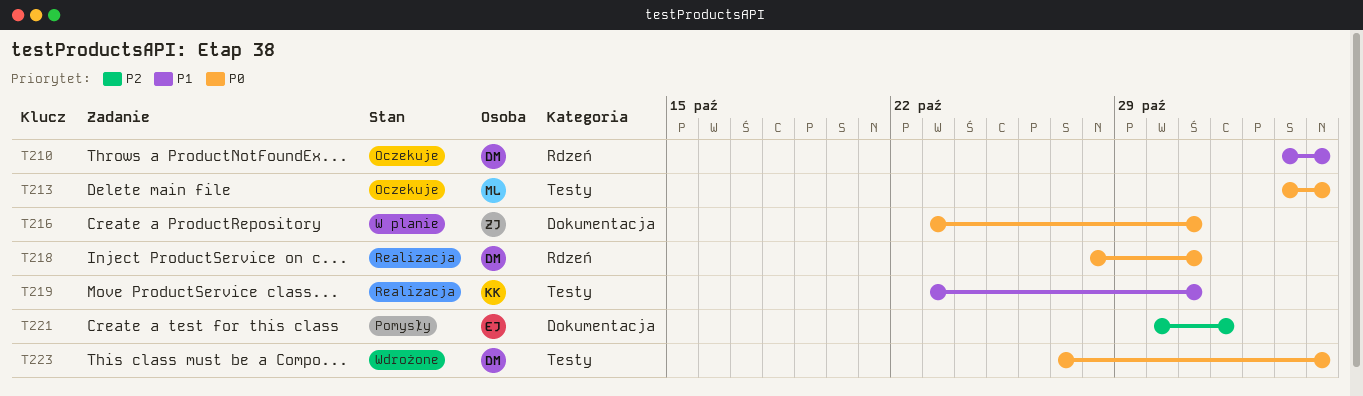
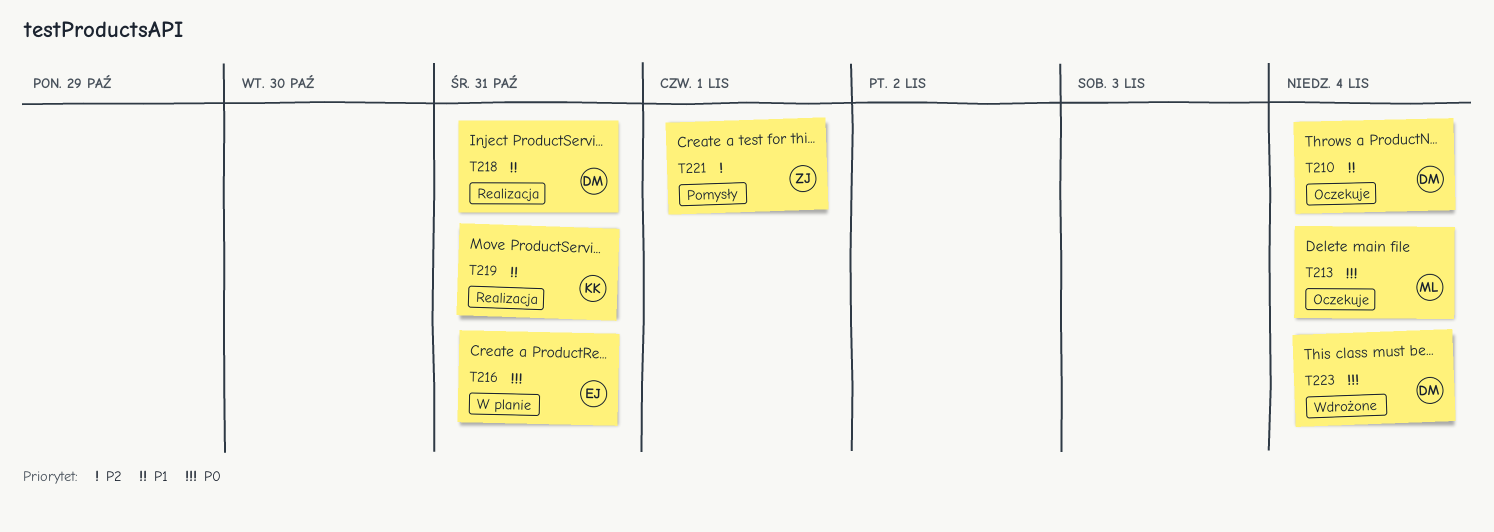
T216, owner: ZJ -> EJ
T218, priority: P0 -> P1
T221, owner: EJ -> ZJ

